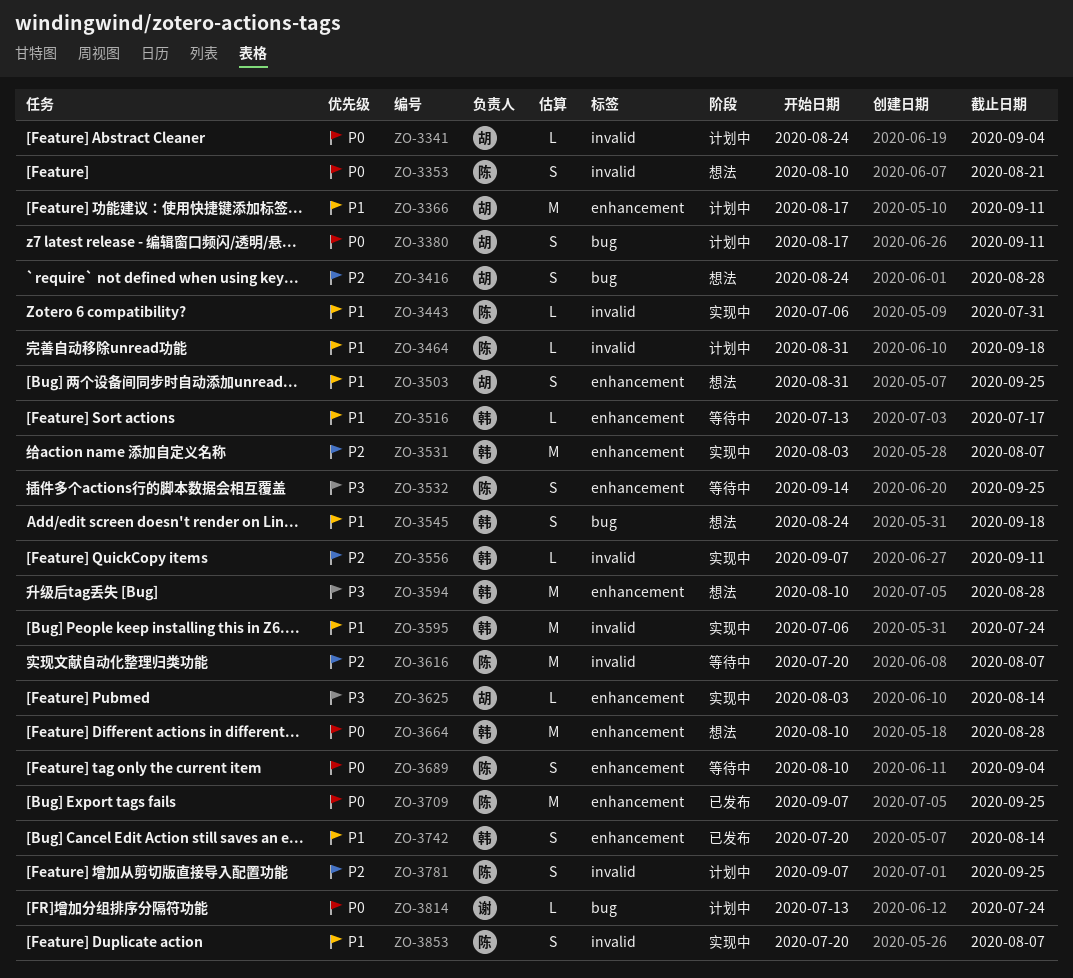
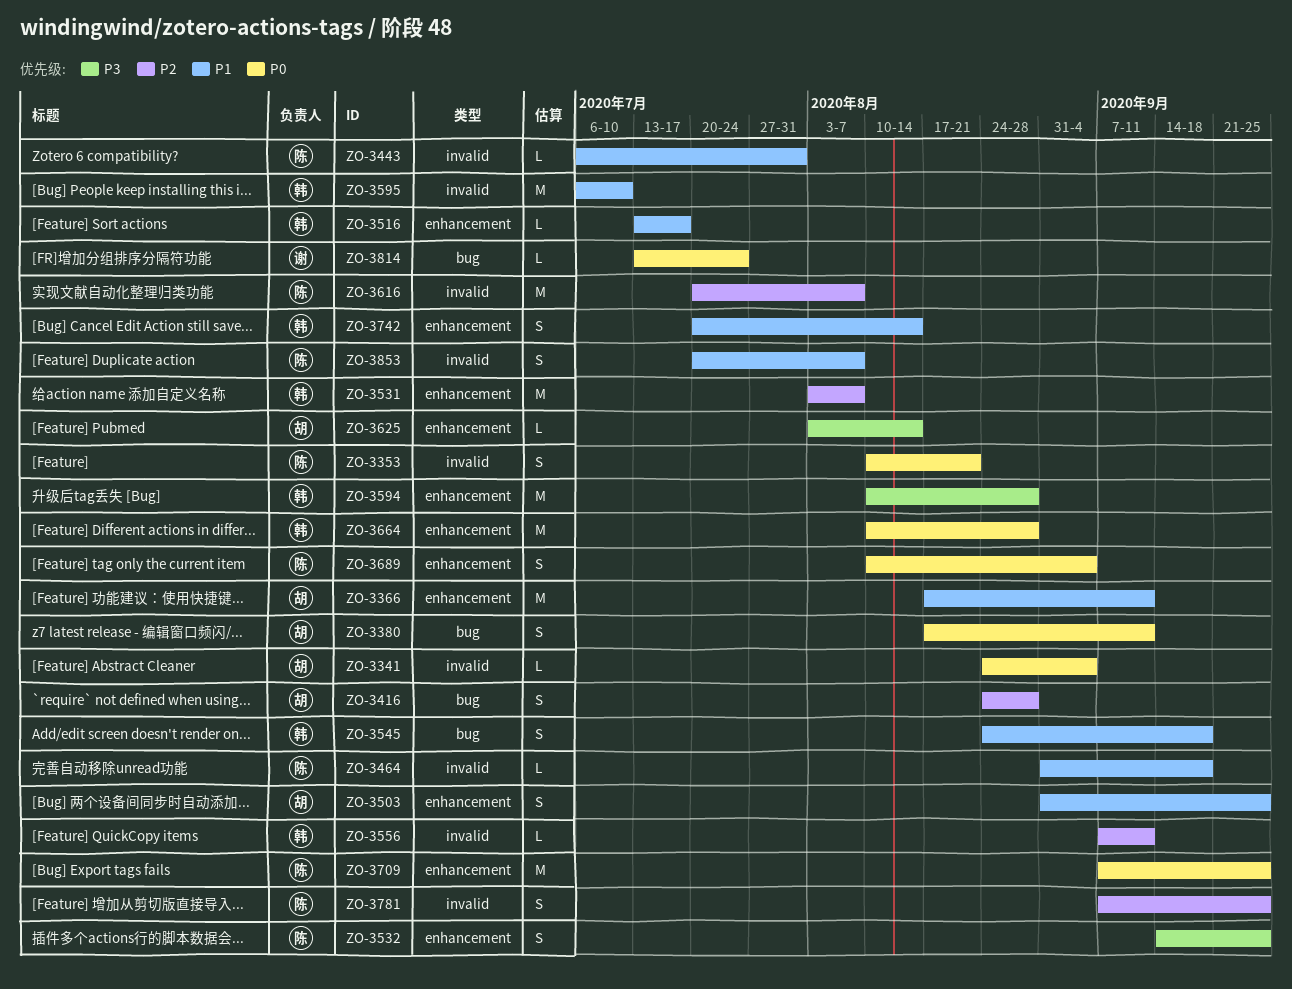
ZO-3595, due: Jul 24 -> Jul 10

